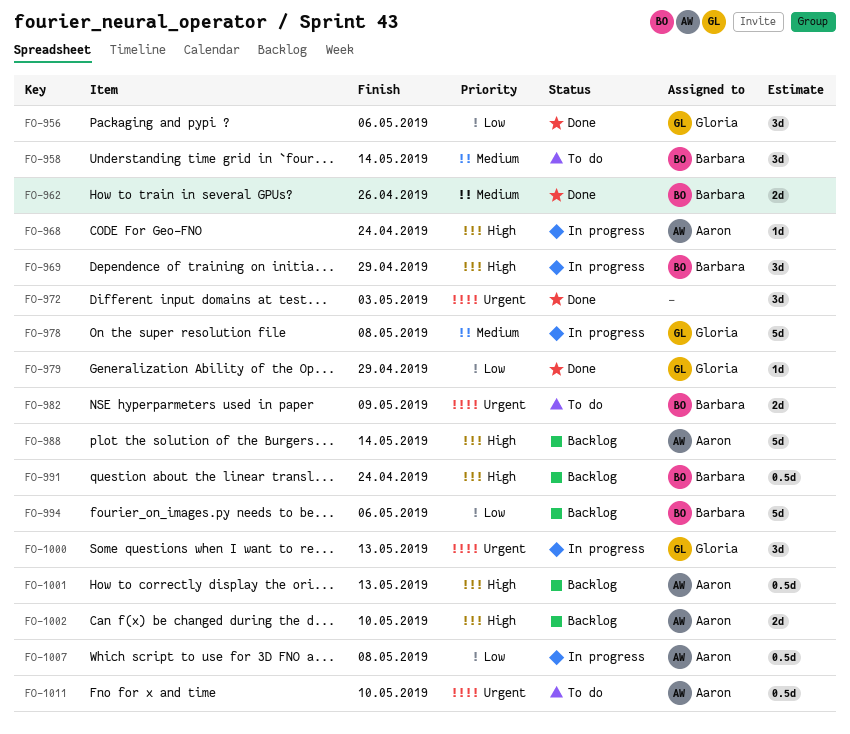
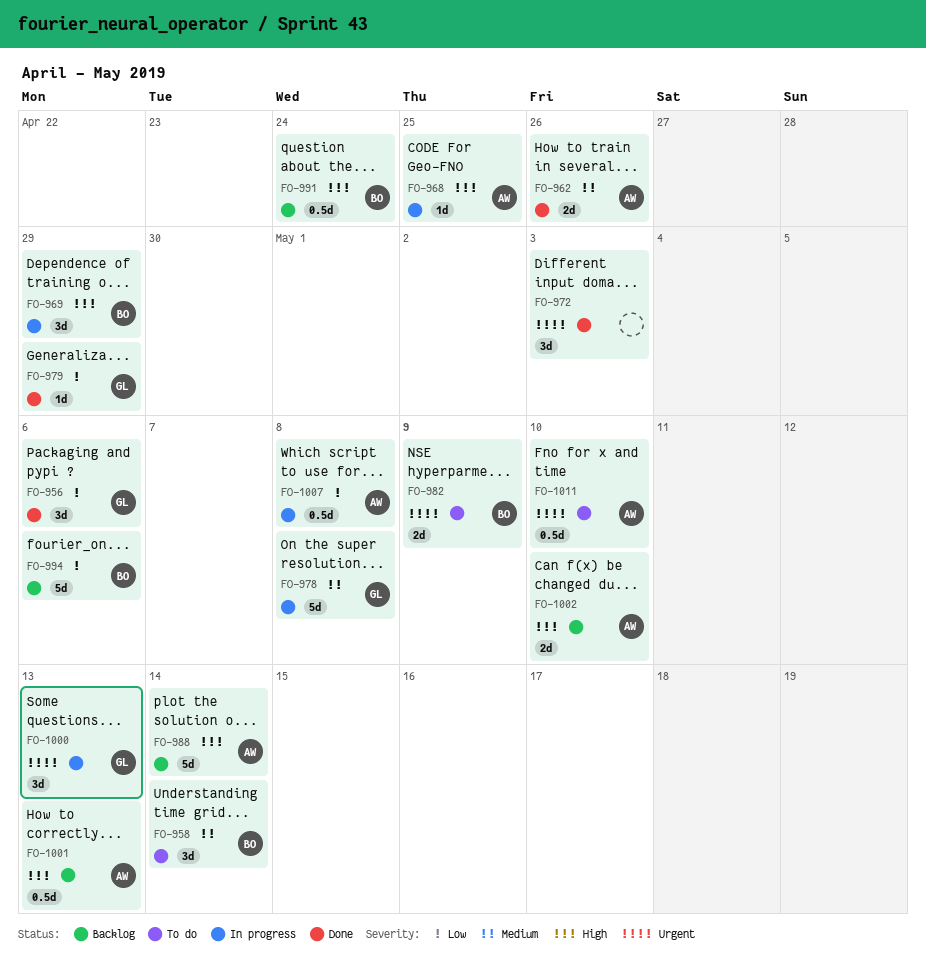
FO-962, owner: Barbara -> Aaron
FO-968, due: Apr 24 -> Apr 25

